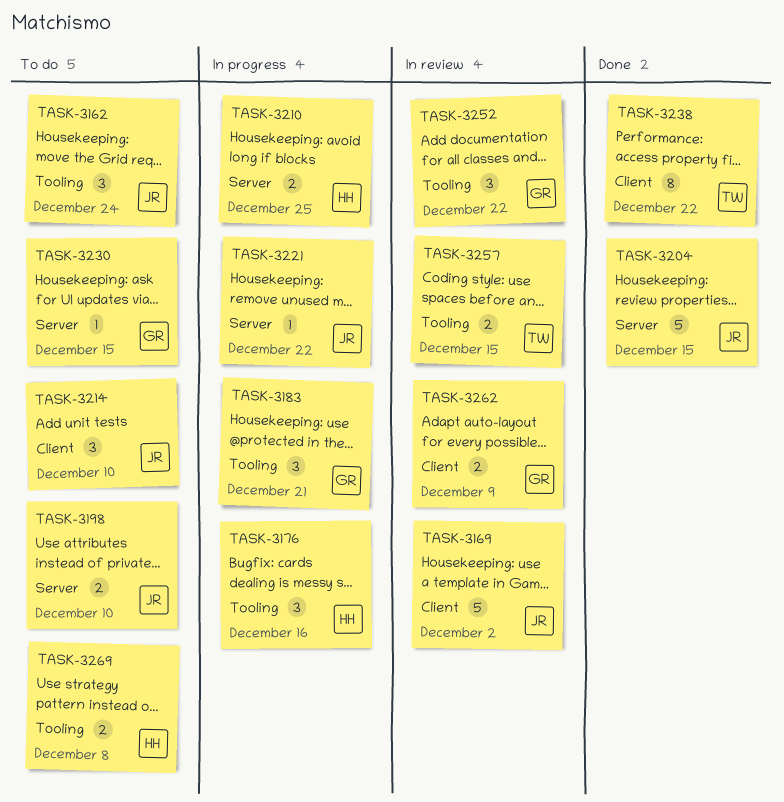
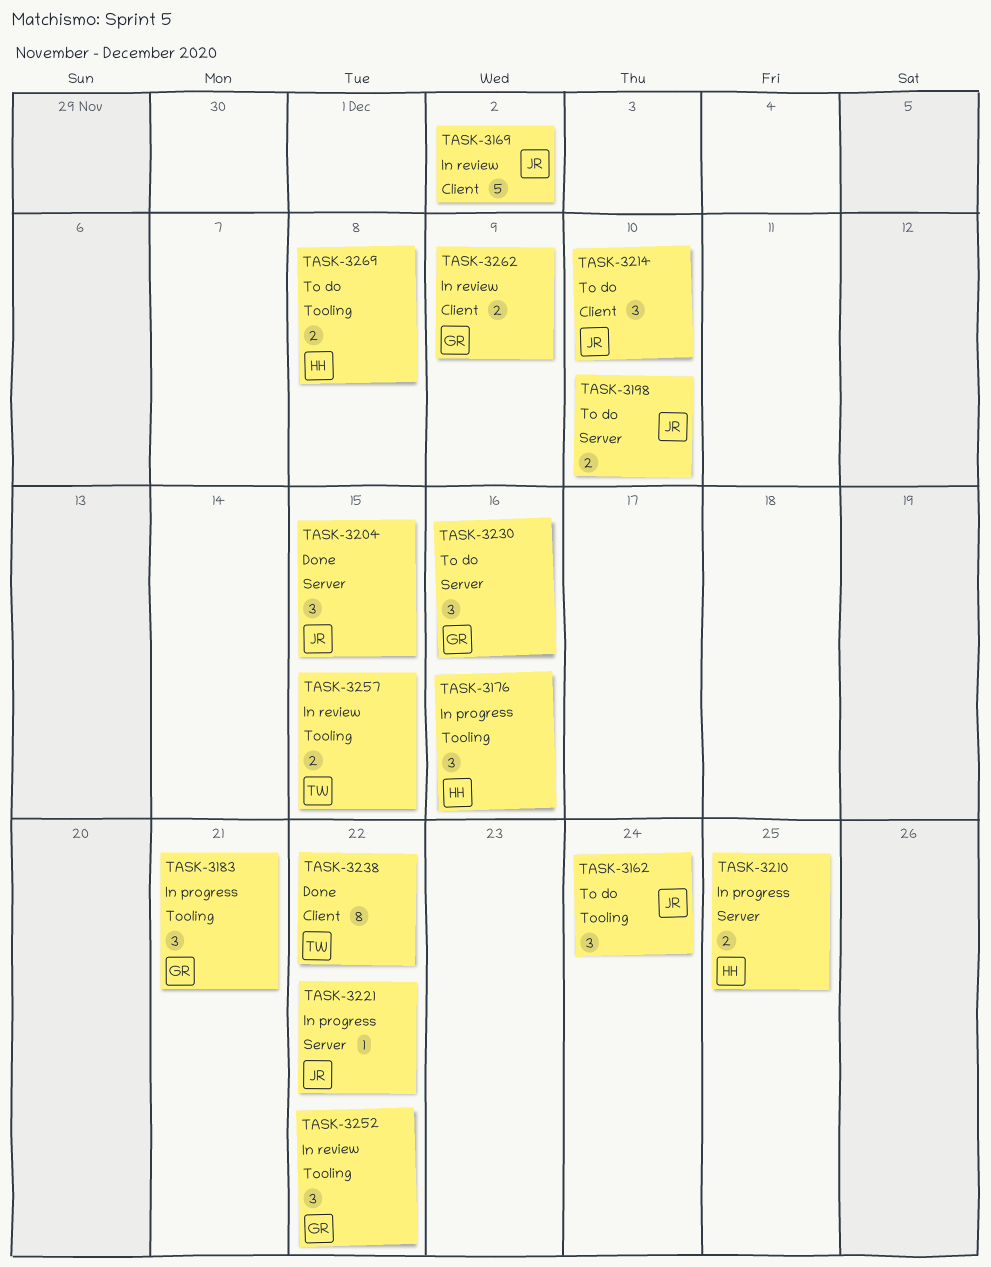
TASK-3204, estimate: 5 -> 3
TASK-3230, estimate: 1 -> 3
TASK-3230, due: Dec 15 -> Dec 16

